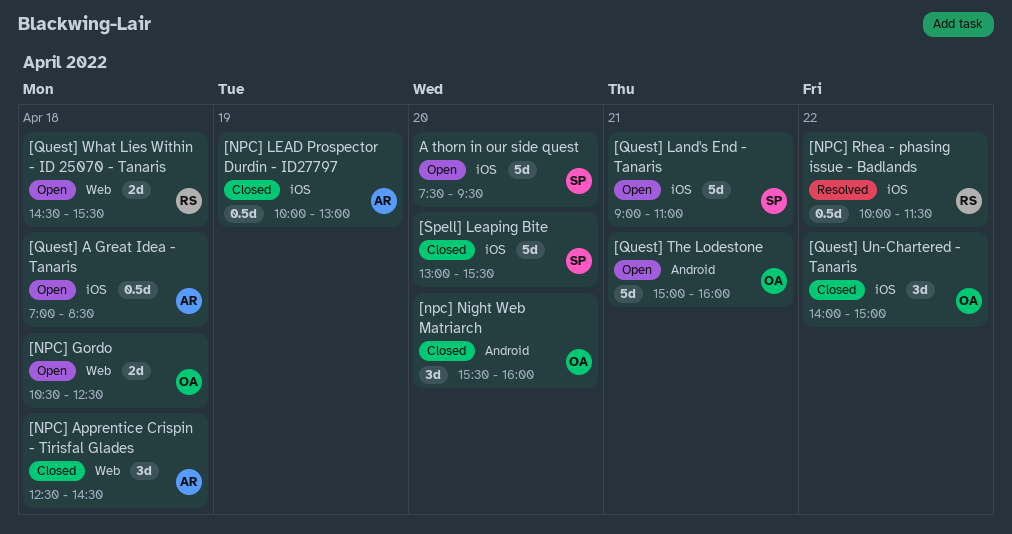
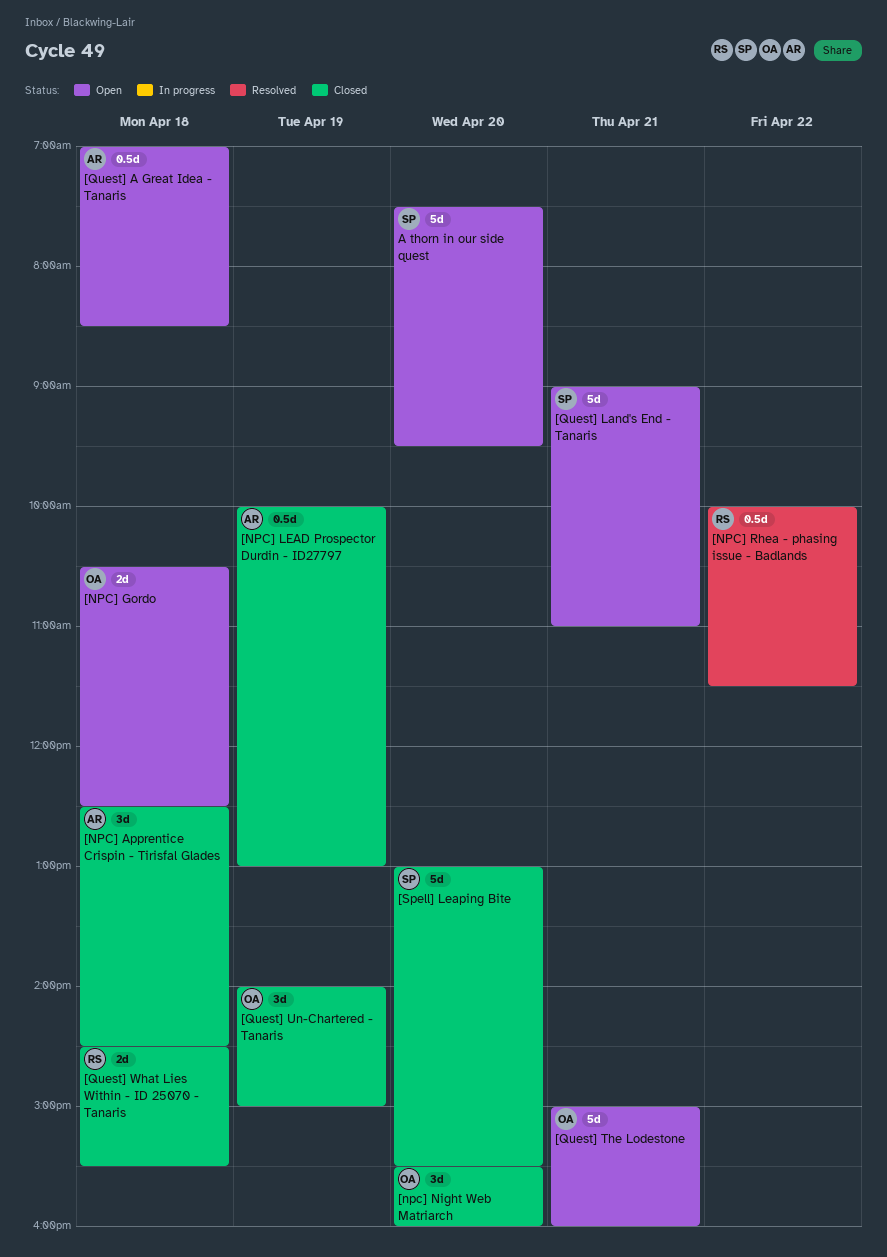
[Quest] Un-Chartered - Tanaris, day: Apr 22 -> Apr 19
[Quest] What Lies Within - ID 25070 - Tanaris, status: Open -> Closed

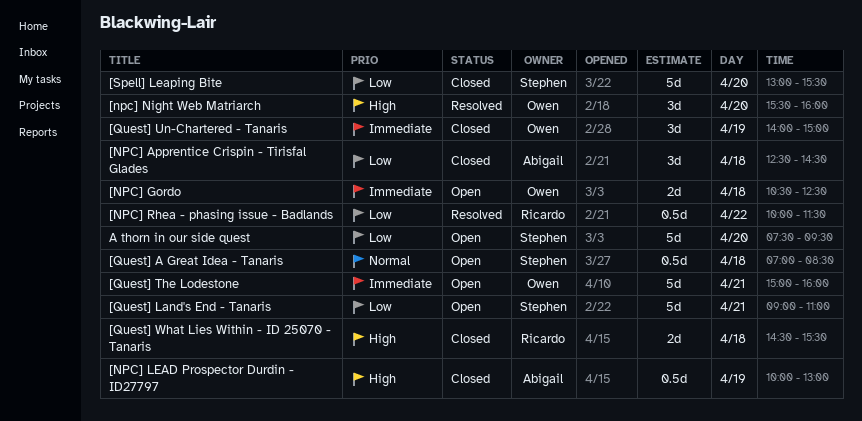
[npc] Night Web Matriarch, status: Closed -> Resolved
[Quest] A Great Idea - Tanaris, owner: Abigail -> Stephen

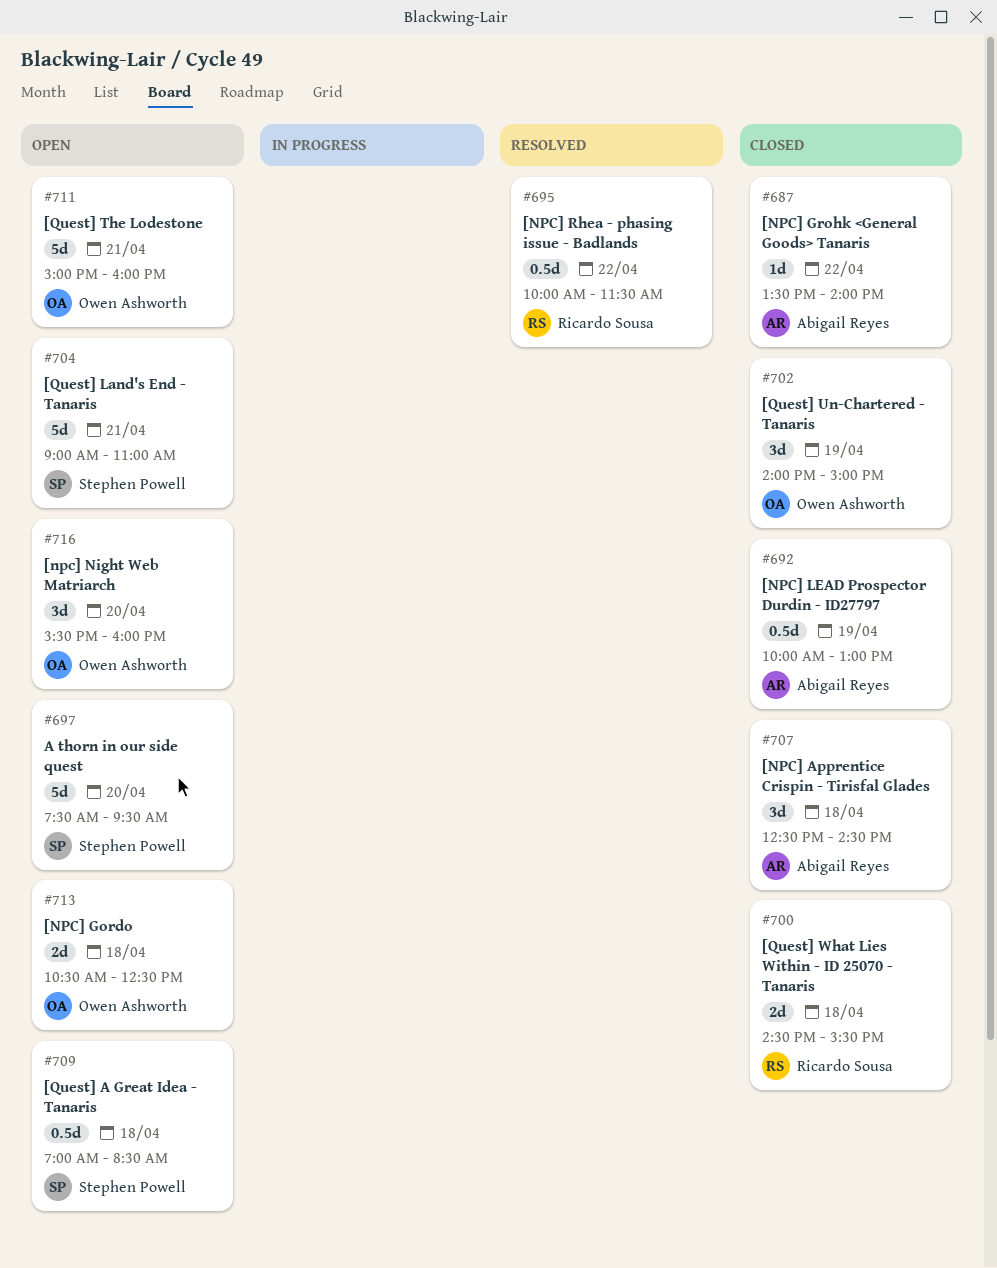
[NPC] Grohk <General Goods> Tanaris: none -> present
[npc] Night Web Matriarch, status: Resolved -> Open
[Spell] Leaping Bite: present -> none

